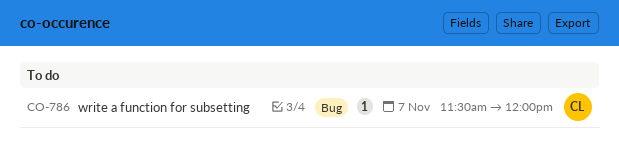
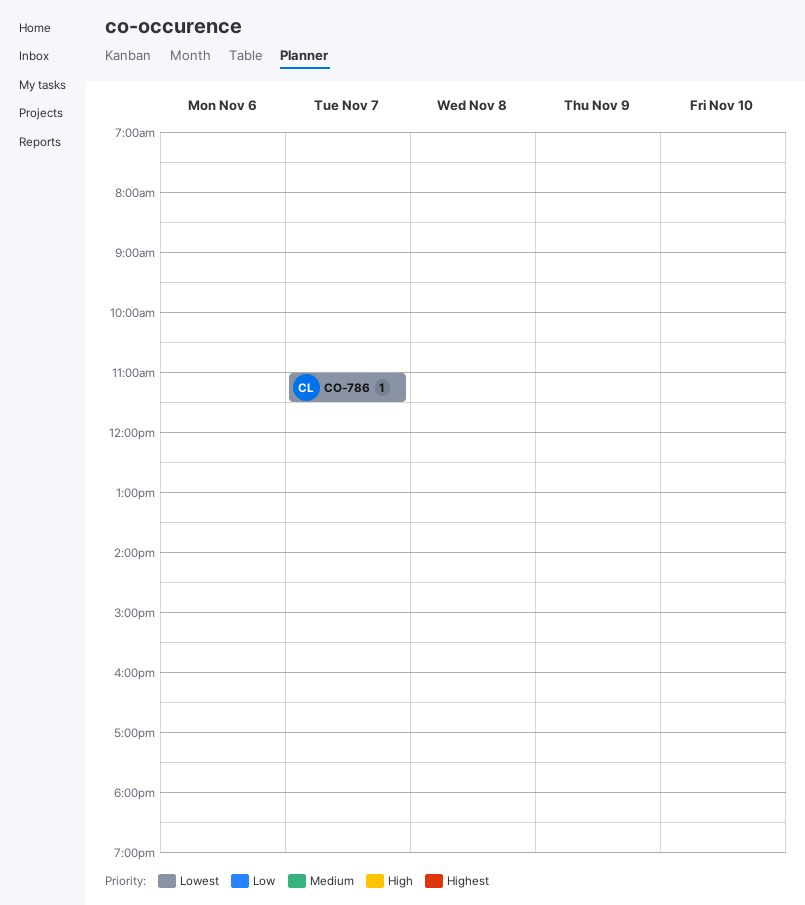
CO-786, begins: 11:30 -> 11:00
CO-786, ends: 12:00 -> 11:30

